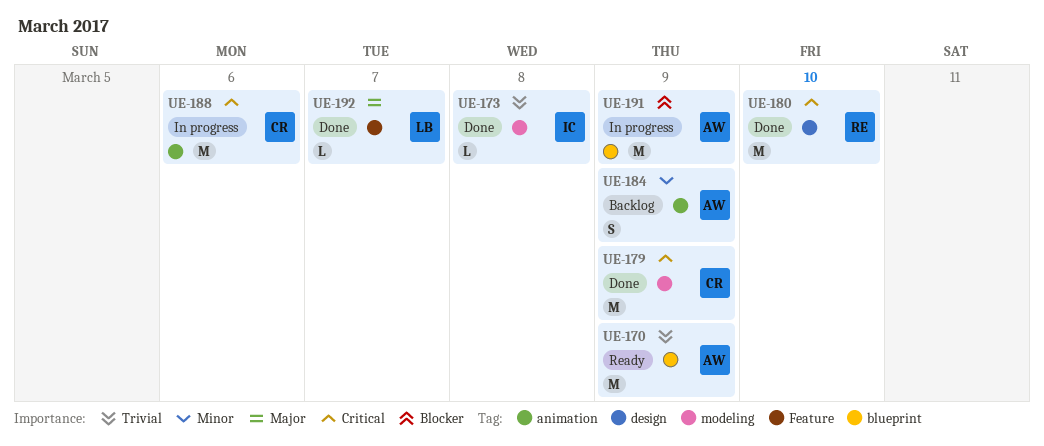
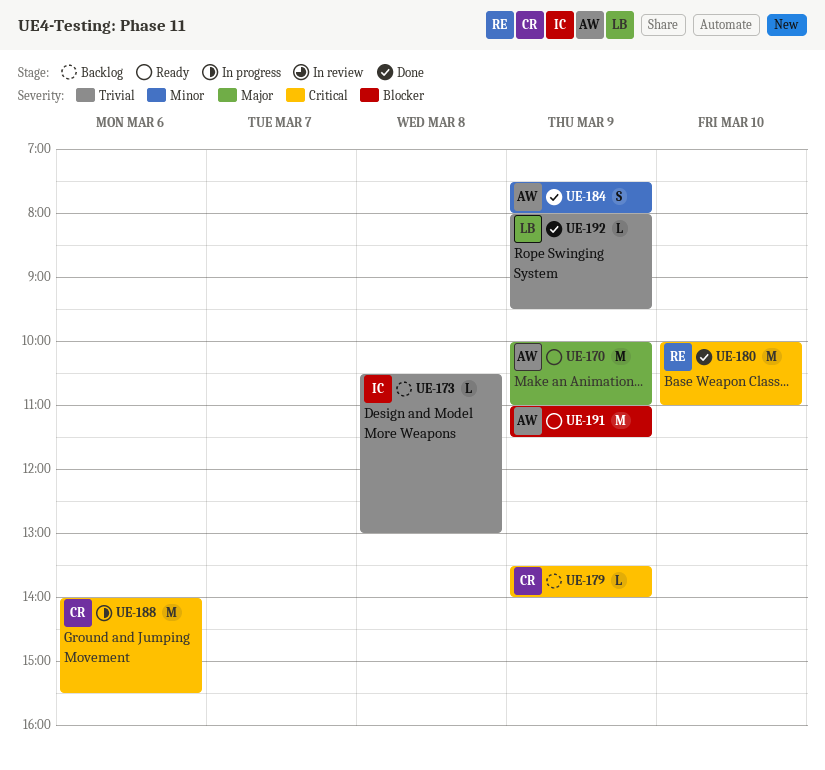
UE-170, priority: Trivial -> Major
UE-173, status: Done -> Backlog
UE-179, status: Done -> Backlog
UE-179, estimate: M -> L
UE-184, status: Backlog -> Done
UE-191, status: In progress -> Ready
UE-192, priority: Major -> Trivial
UE-192, day: Mar 7 -> Mar 9

